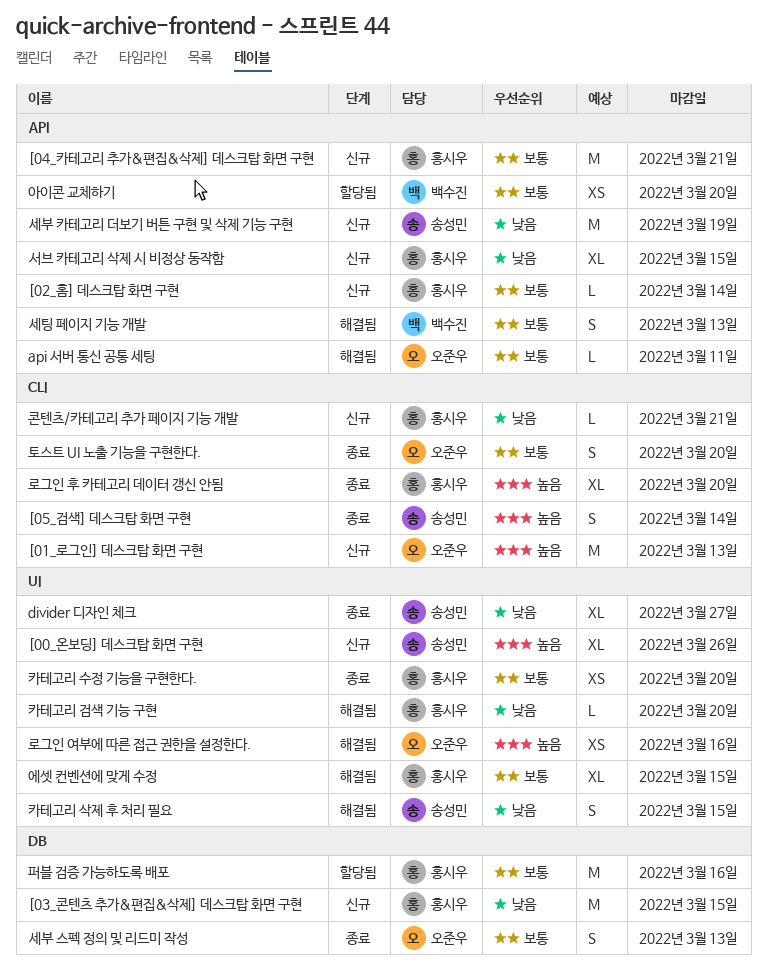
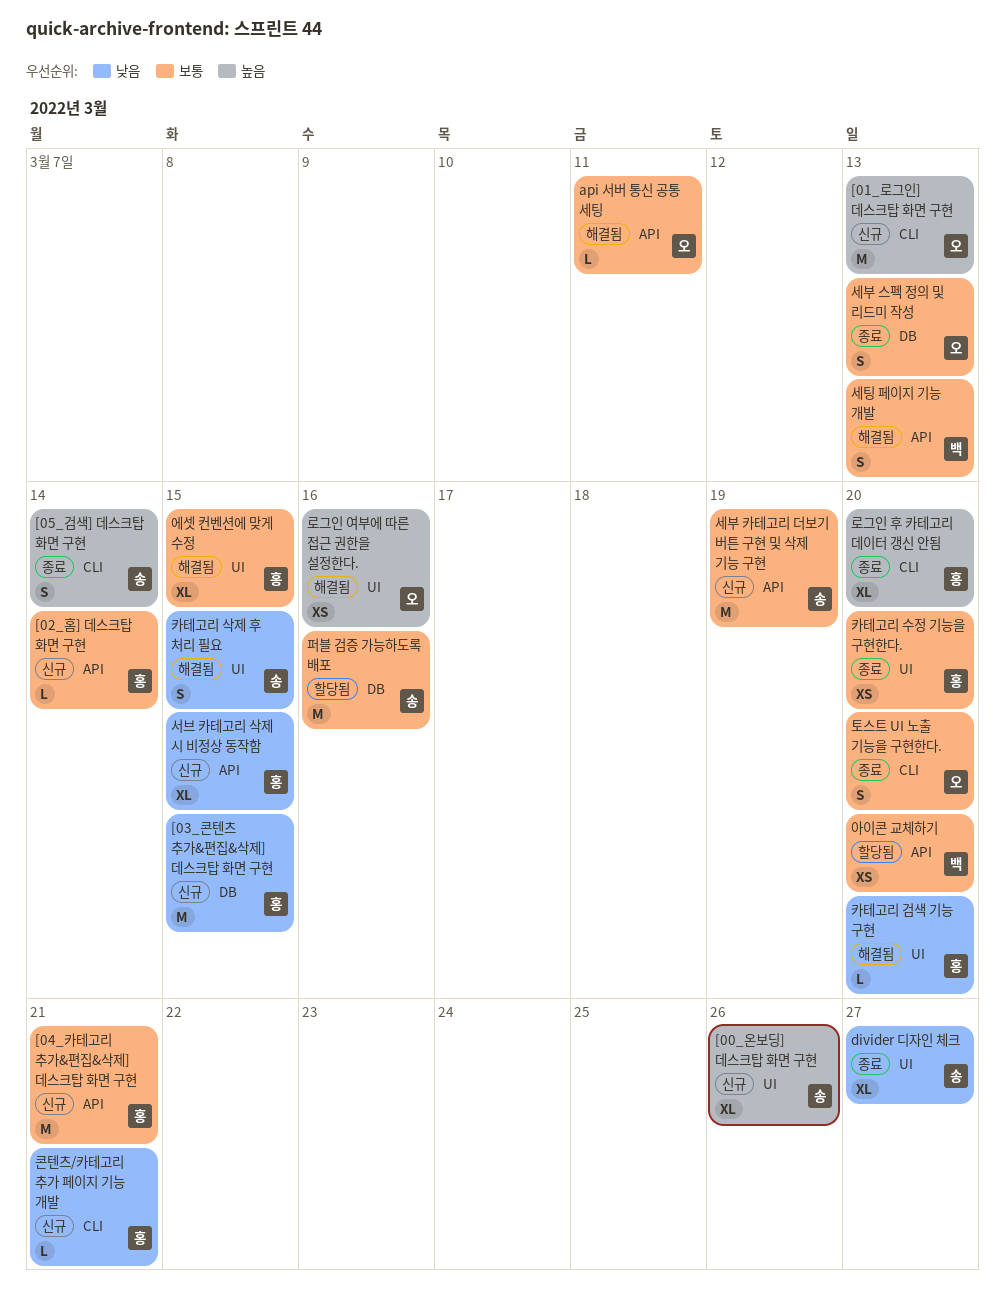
세부 카테고리 더보기 버튼 구현 및 삭제 기능 구현, priority: 낮음 -> 보통
퍼블 검증 가능하도록 배포, owner: 홍시우 -> 송성민

